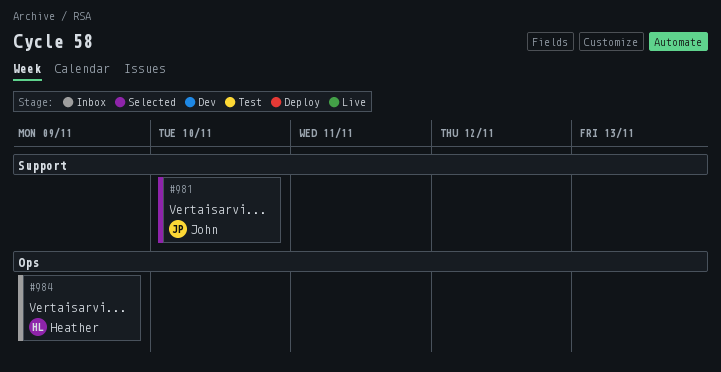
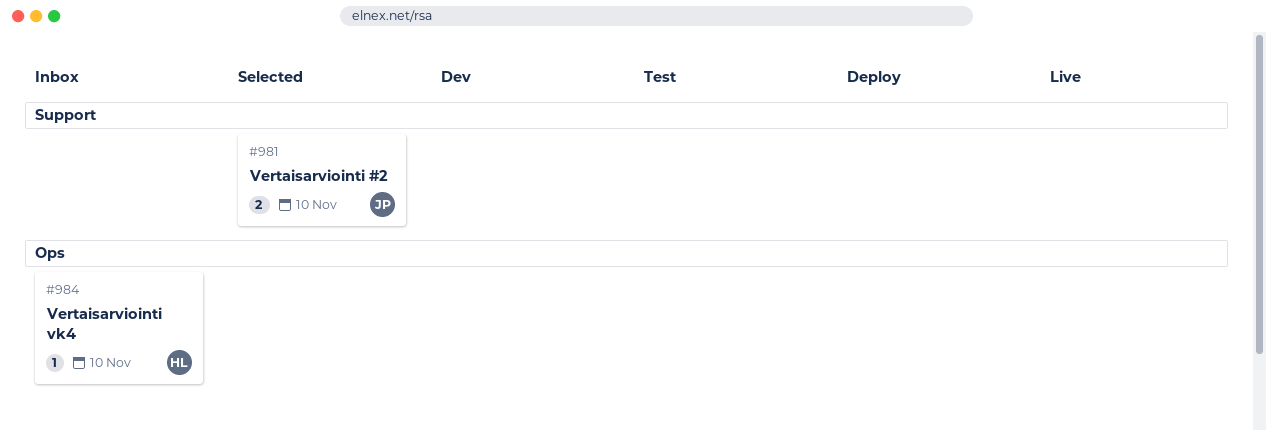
#984, due: Nov 9 -> Nov 10

